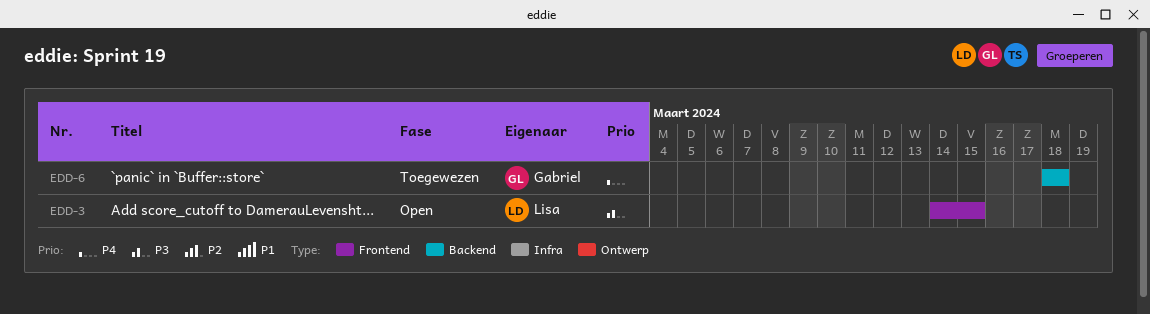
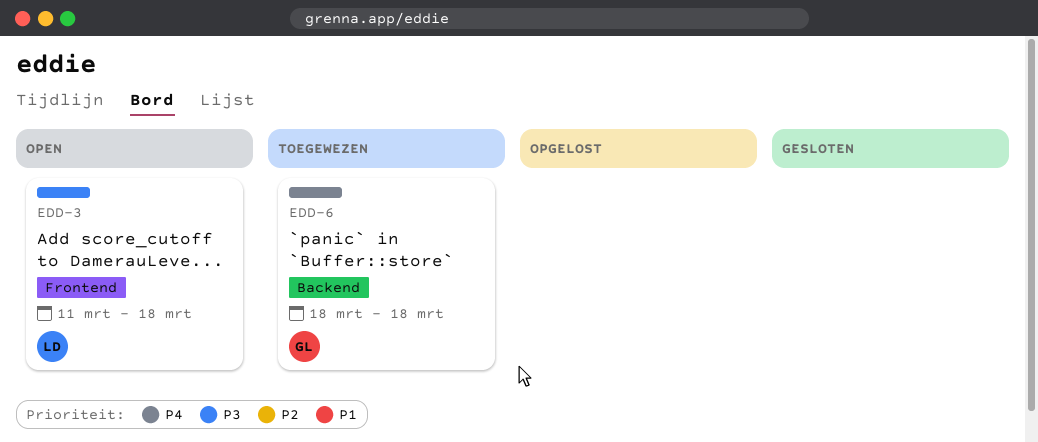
EDD-3, start: Mar 14 -> Mar 11
EDD-3, due: Mar 15 -> Mar 18

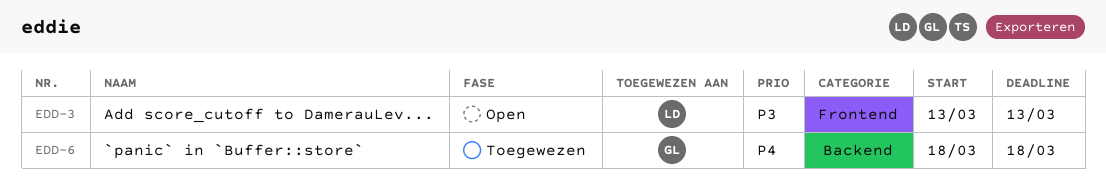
EDD-3, start: Mar 11 -> Mar 13
EDD-3, due: Mar 18 -> Mar 13

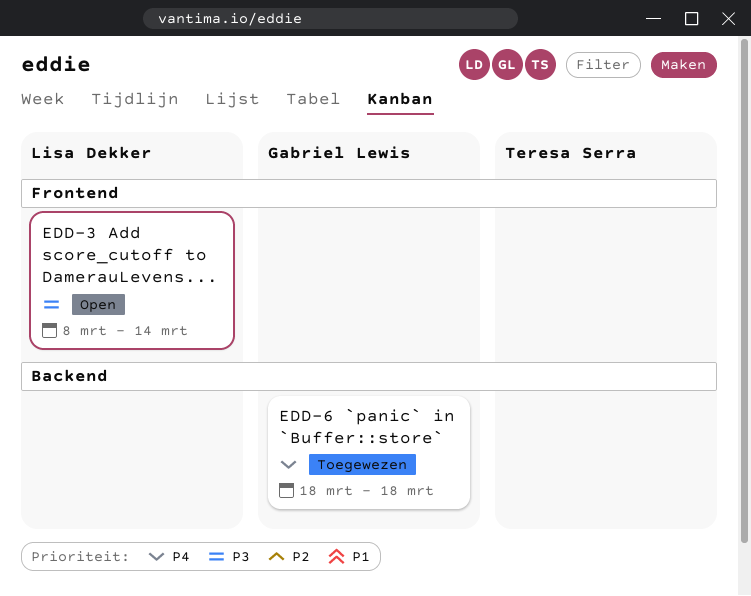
EDD-3, start: Mar 13 -> Mar 8
EDD-3, due: Mar 13 -> Mar 14

